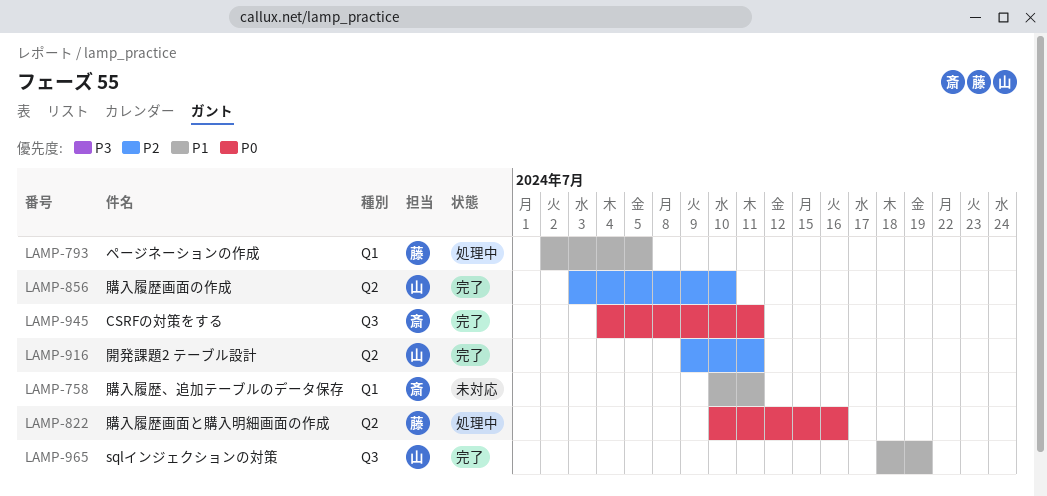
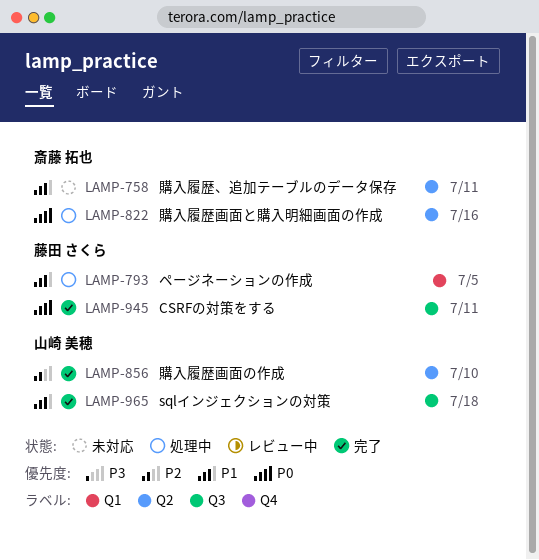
LAMP-758, label: Q1 -> Q2
LAMP-822, owner: 藤田 さくら -> 斎藤 拓也
LAMP-916: present -> none
LAMP-945, owner: 斎藤 拓也 -> 藤田 さくら
LAMP-965, due: Jul 19 -> Jul 18

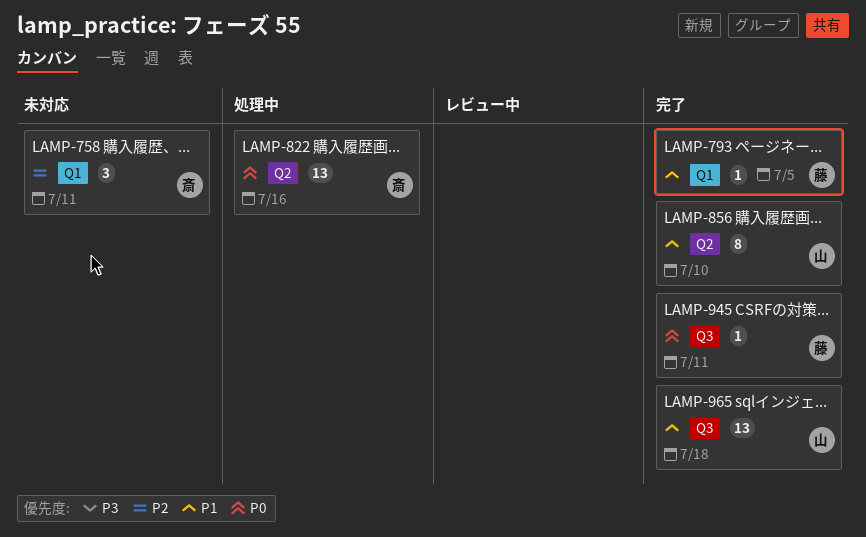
LAMP-758, priority: P1 -> P2
LAMP-758, label: Q2 -> Q1
LAMP-793, status: 処理中 -> 完了
LAMP-856, priority: P2 -> P1

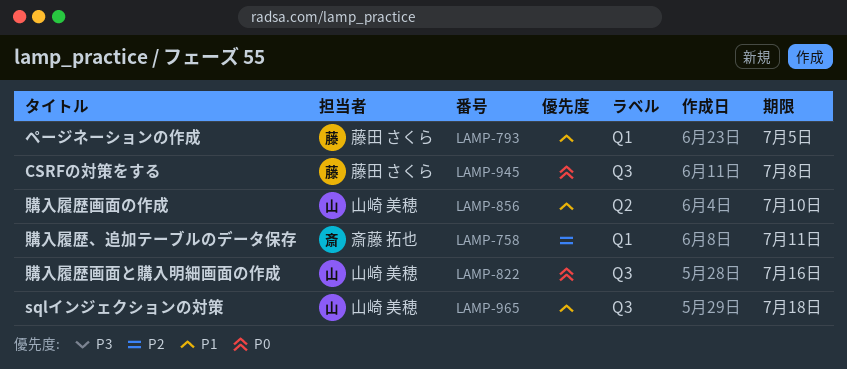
LAMP-822, owner: 斎藤 拓也 -> 山崎 美穂
LAMP-822, label: Q2 -> Q3
LAMP-945, due: Jul 11 -> Jul 8

